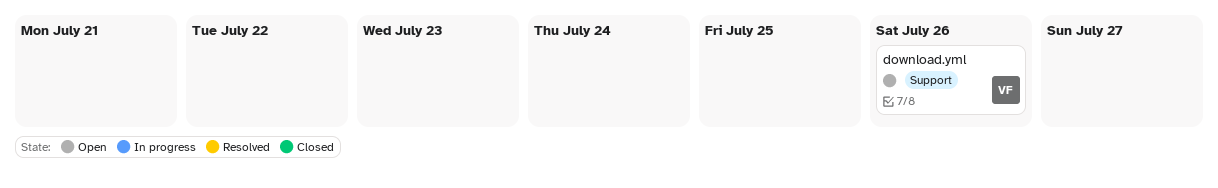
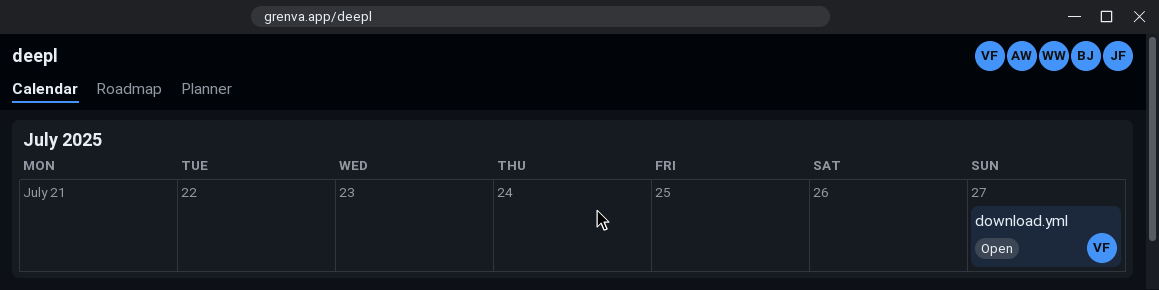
download.yml, due: Jul 26 -> Jul 27

